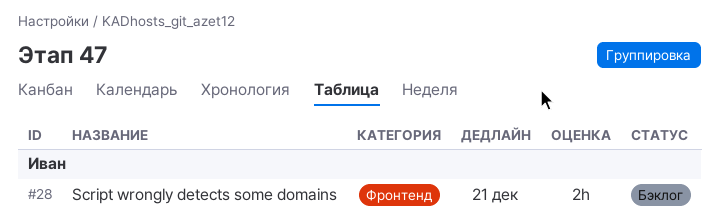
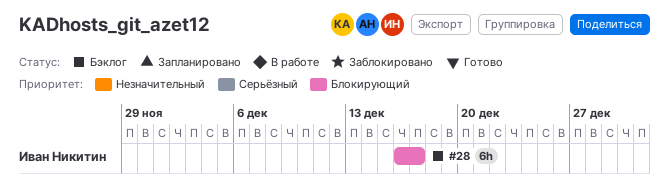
#28, estimate: 2h -> 6h
#28, due: Dec 21 -> Dec 17

